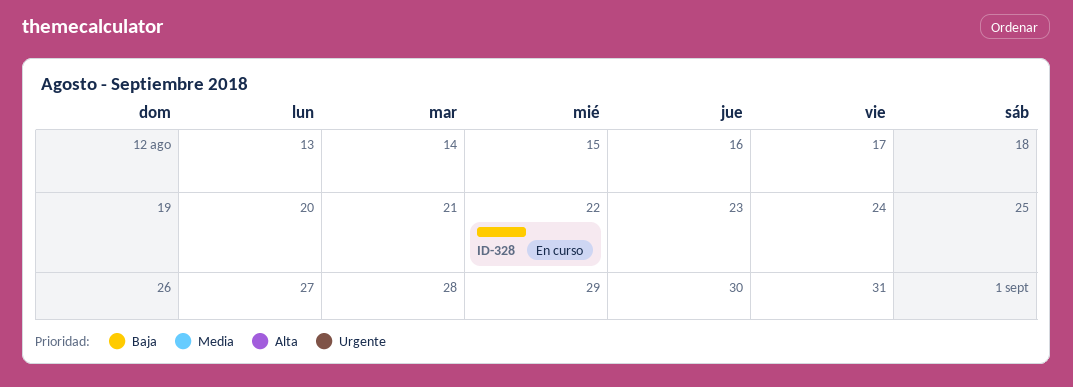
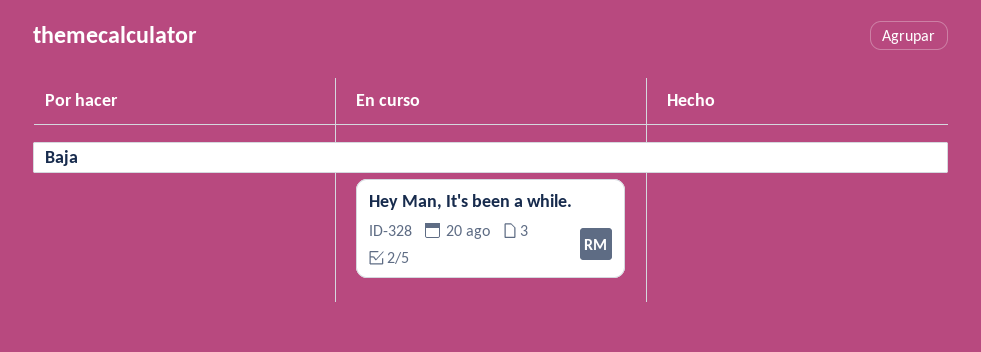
ID-328, due: Aug 22 -> Aug 20

